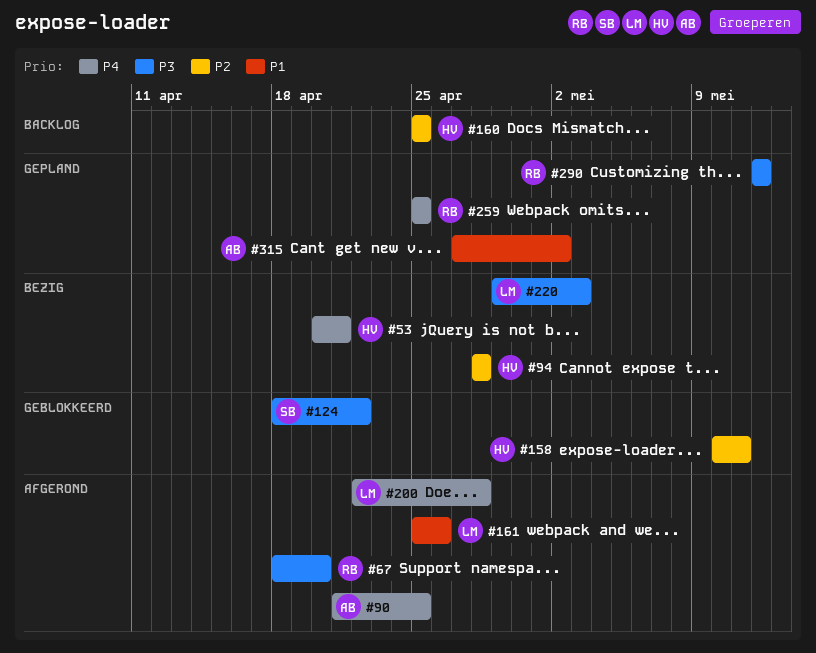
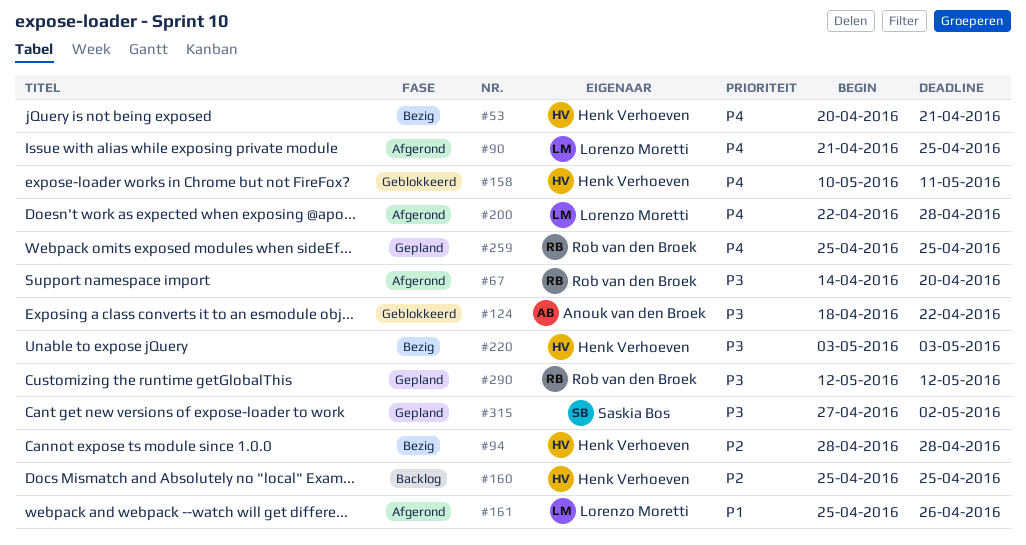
#67, start: Apr 18 -> Apr 14
#90, owner: Anouk van den Broek -> Lorenzo Moretti
#124, owner: Saskia Bos -> Anouk van den Broek
#158, priority: P2 -> P4
#220, owner: Lorenzo Moretti -> Henk Verhoeven
#220, start: Apr 29 -> May 3
#315, owner: Anouk van den Broek -> Saskia Bos
#315, priority: P1 -> P3

